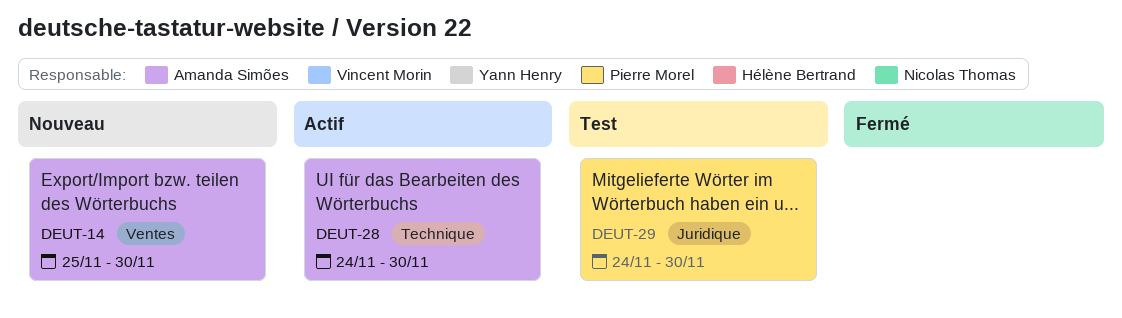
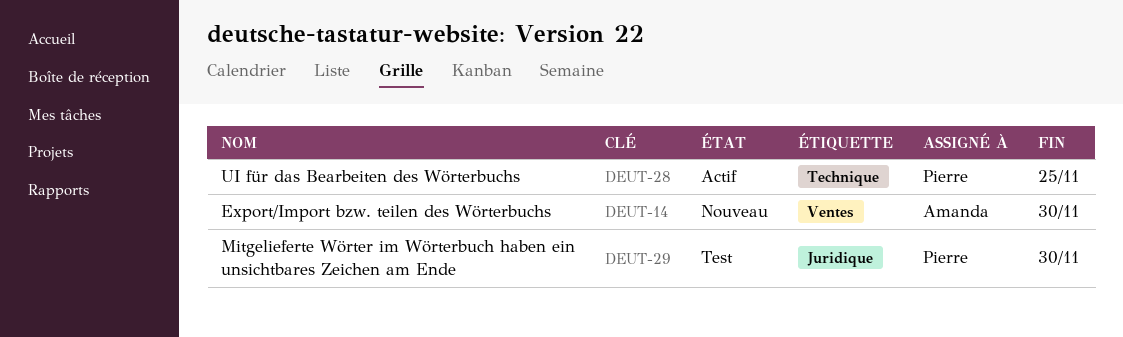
DEUT-28, owner: Amanda Simões -> Pierre Morel
DEUT-28, due: Nov 30 -> Nov 25

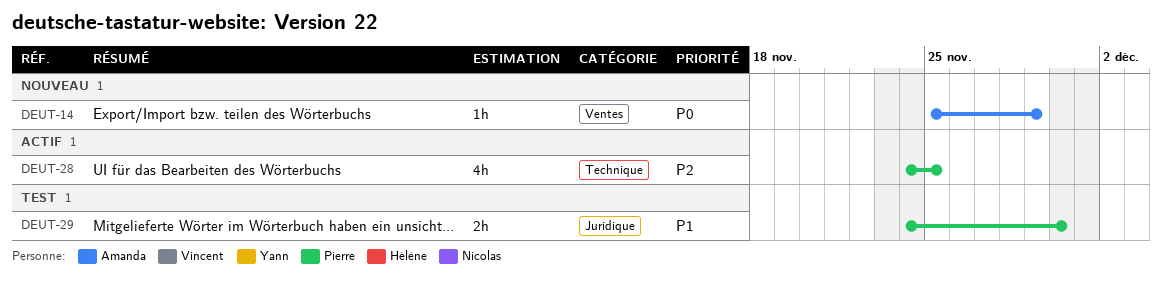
DEUT-14, due: Nov 30 -> Nov 29

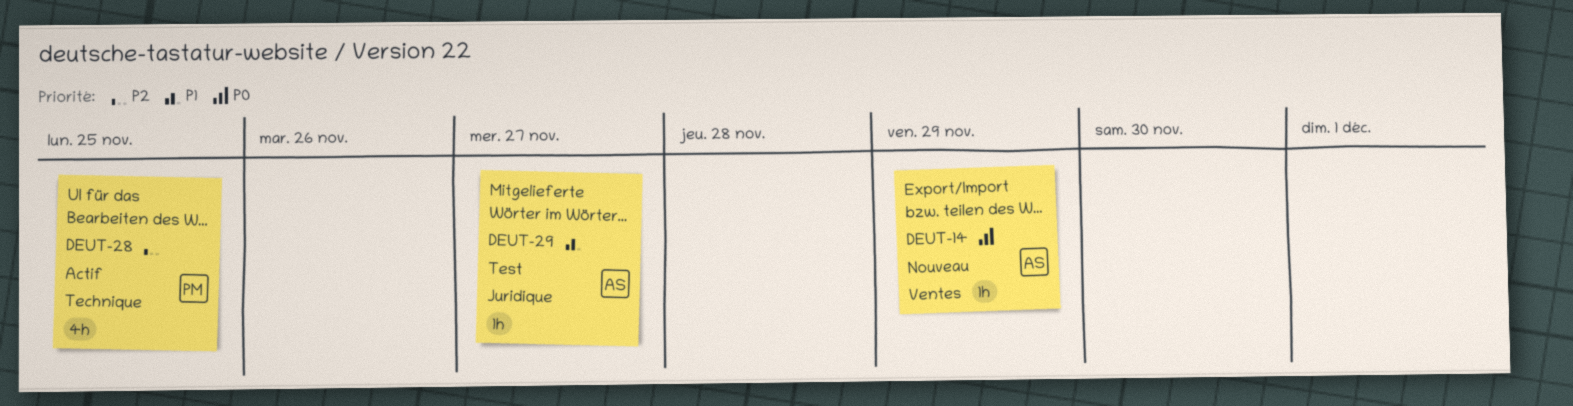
DEUT-29, owner: Pierre -> Amanda
DEUT-29, estimate: 2h -> 1h
DEUT-29, due: Nov 30 -> Nov 27

